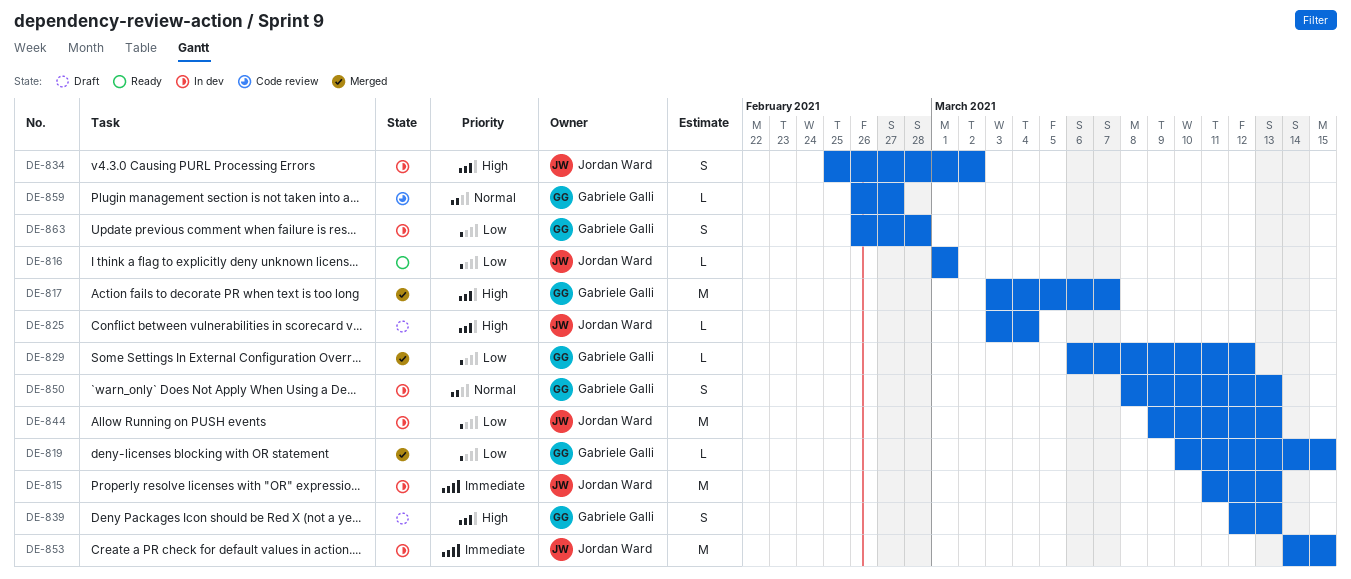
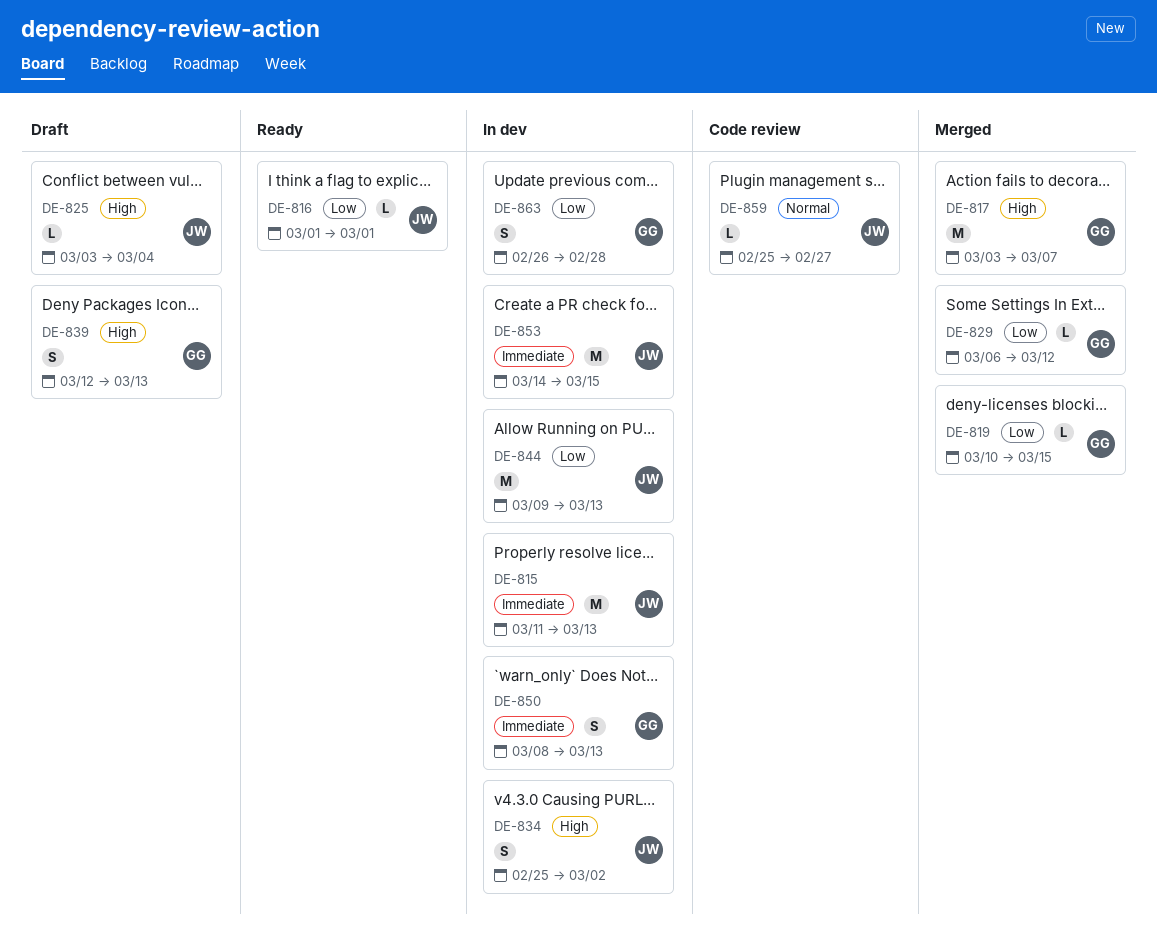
DE-850, priority: Normal -> Immediate
DE-859, owner: Gabriele Galli -> Jordan Ward
DE-859, start: Feb 26 -> Feb 25

